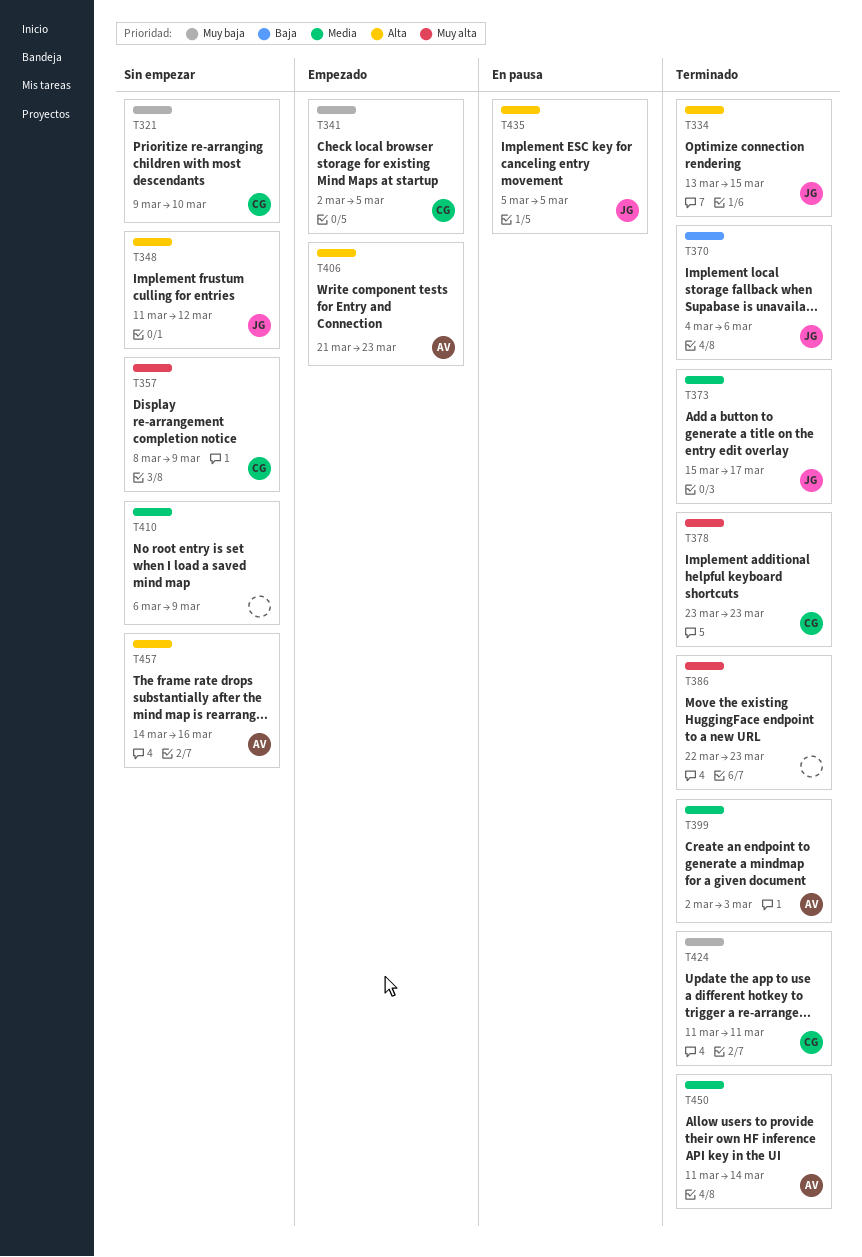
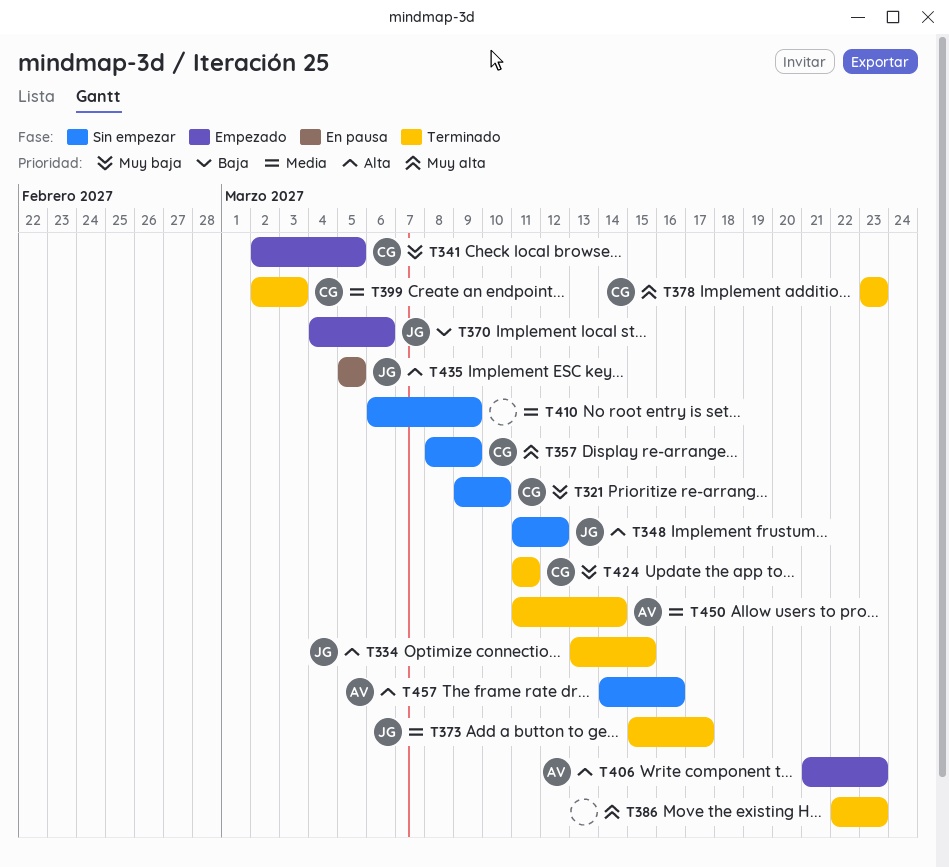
T370, status: Terminado -> Empezado
T399, owner: AV -> CG

